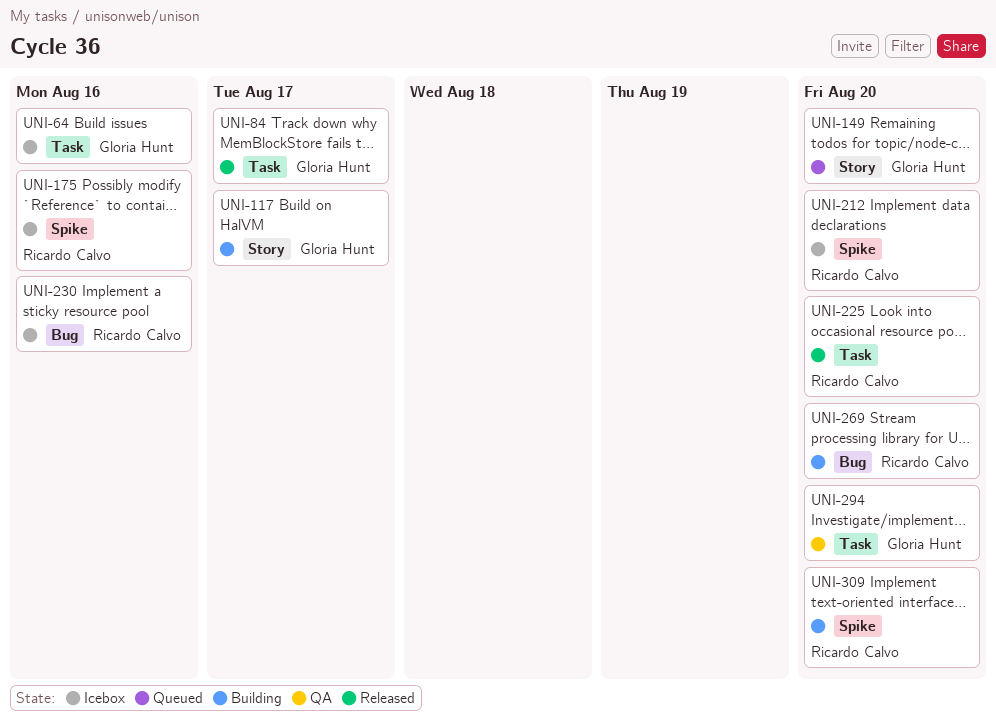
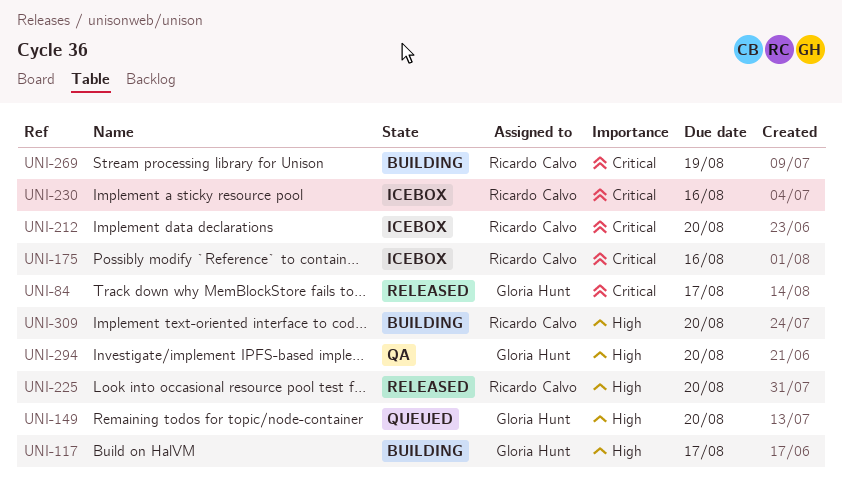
UNI-64: present -> none
UNI-269, due: Aug 20 -> Aug 19

